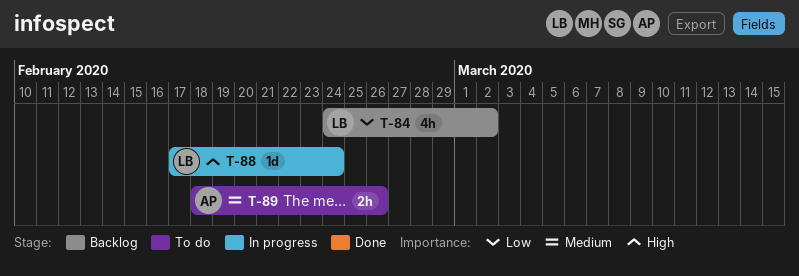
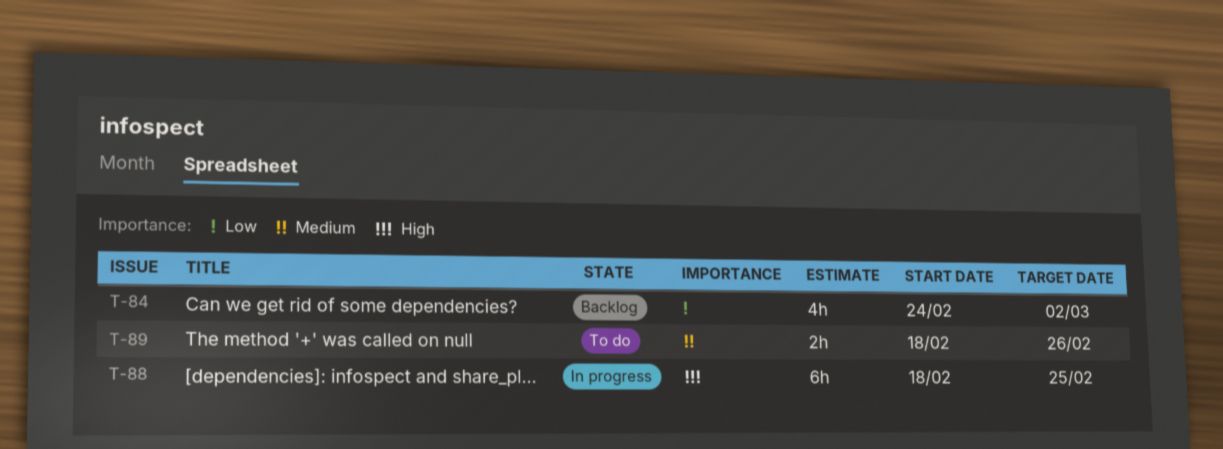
T-88, estimate: 1d -> 6h
T-88, start: Feb 17 -> Feb 18
T-88, due: Feb 24 -> Feb 25

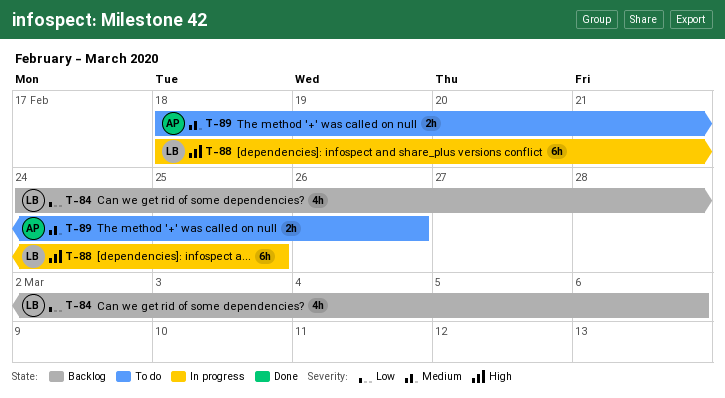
T-84, due: Mar 2 -> Mar 6

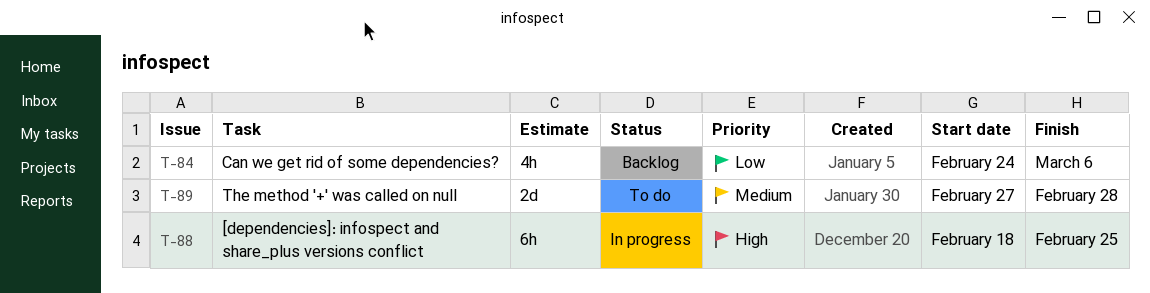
T-89, estimate: 2h -> 2d
T-89, start: Feb 18 -> Feb 27
T-89, due: Feb 26 -> Feb 28

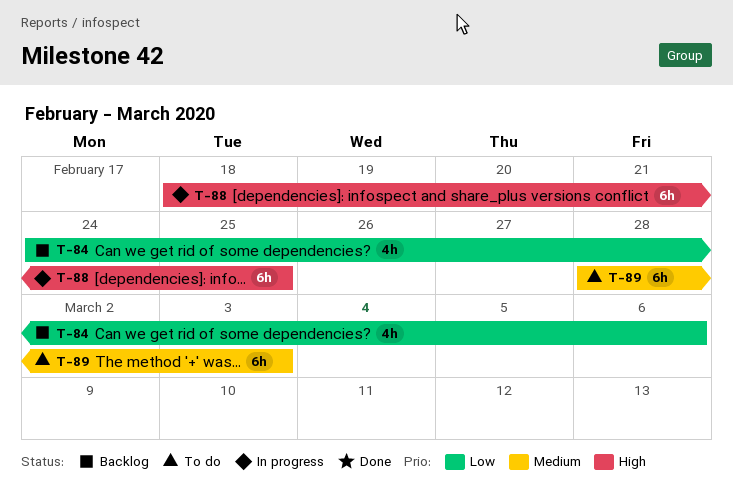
T-89, estimate: 2d -> 6h
T-89, start: Feb 27 -> Feb 28
T-89, due: Feb 28 -> Mar 3

